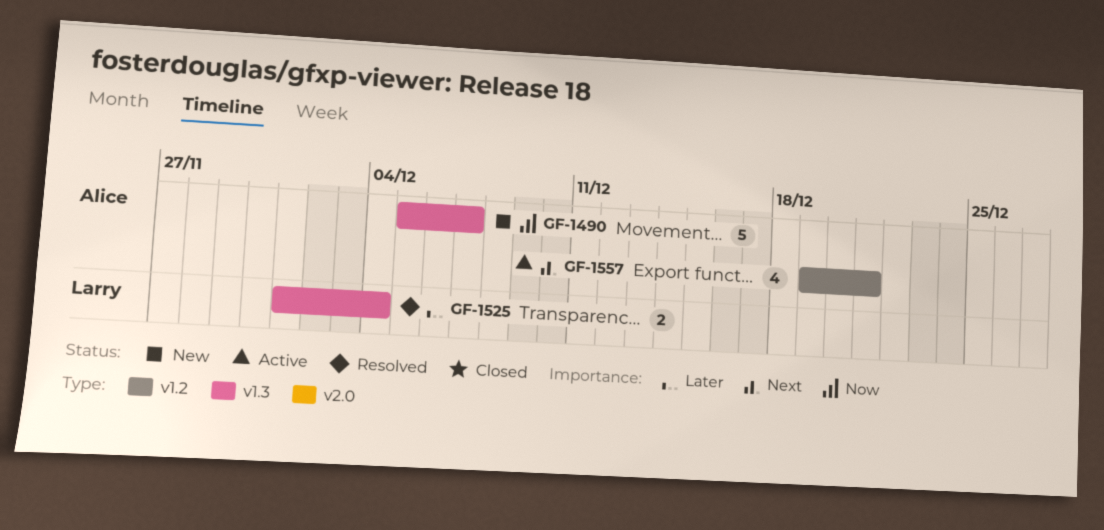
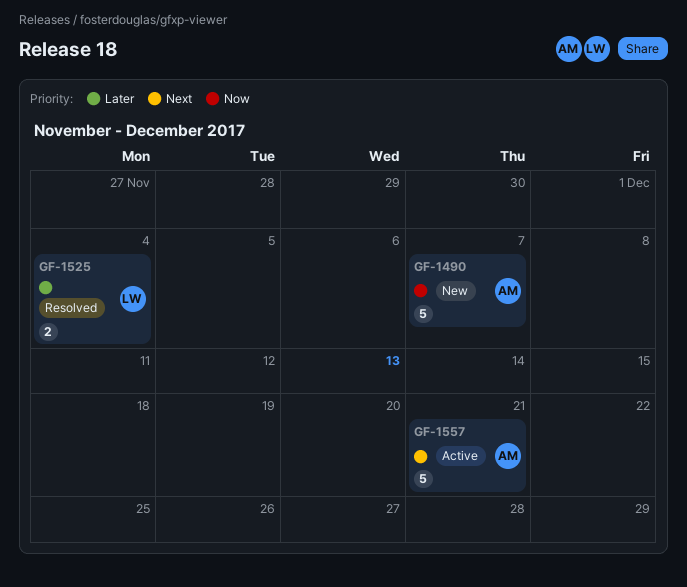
GF-1557, estimate: 4 -> 5

